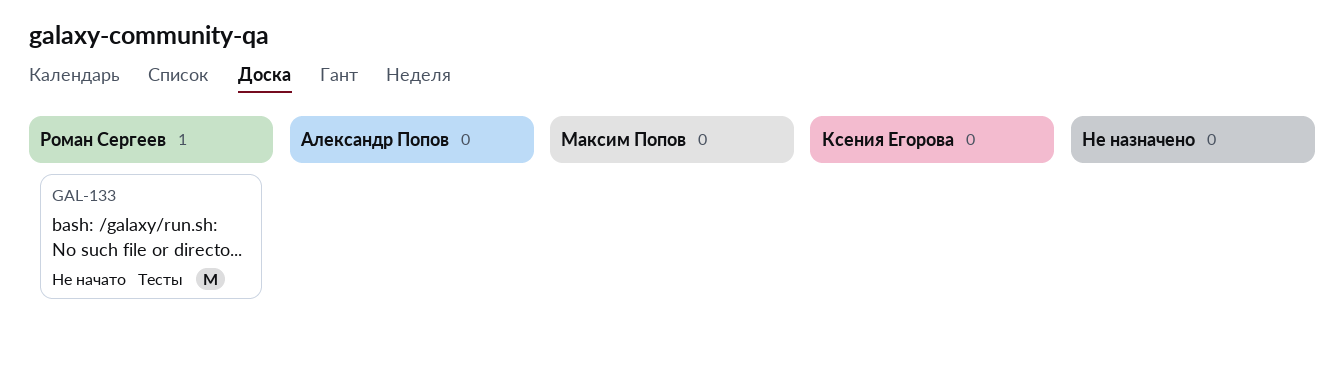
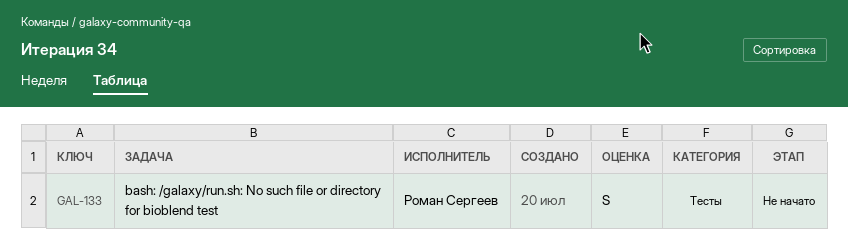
GAL-133, estimate: M -> S

